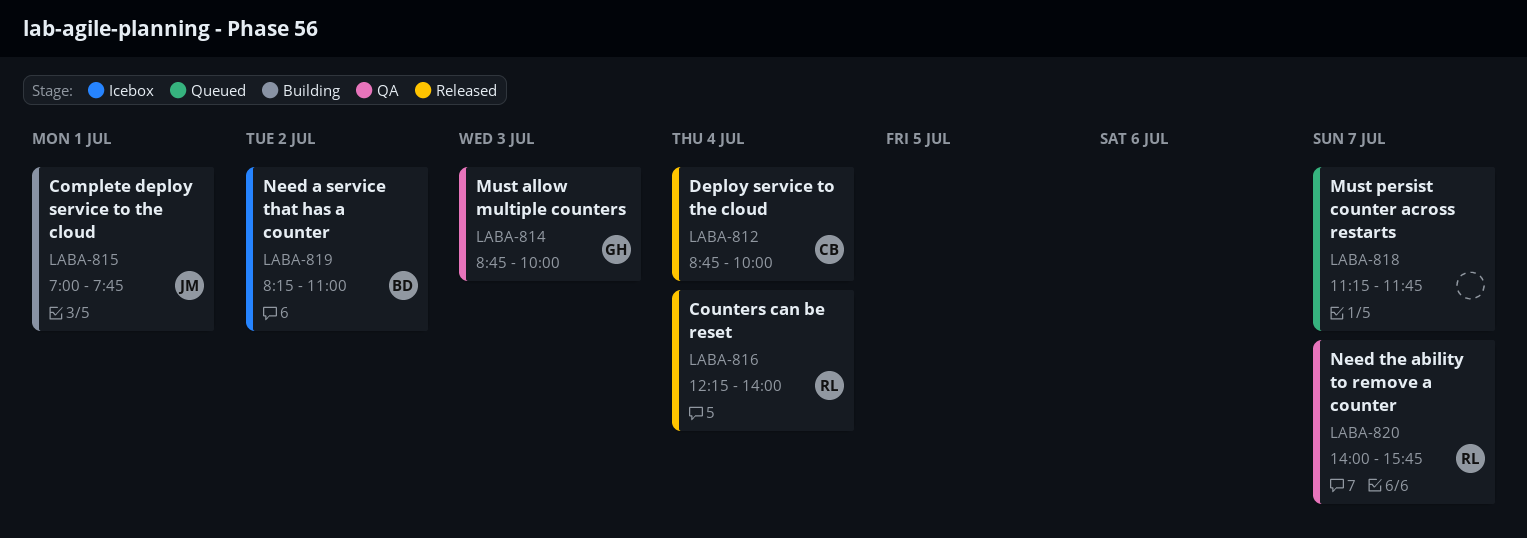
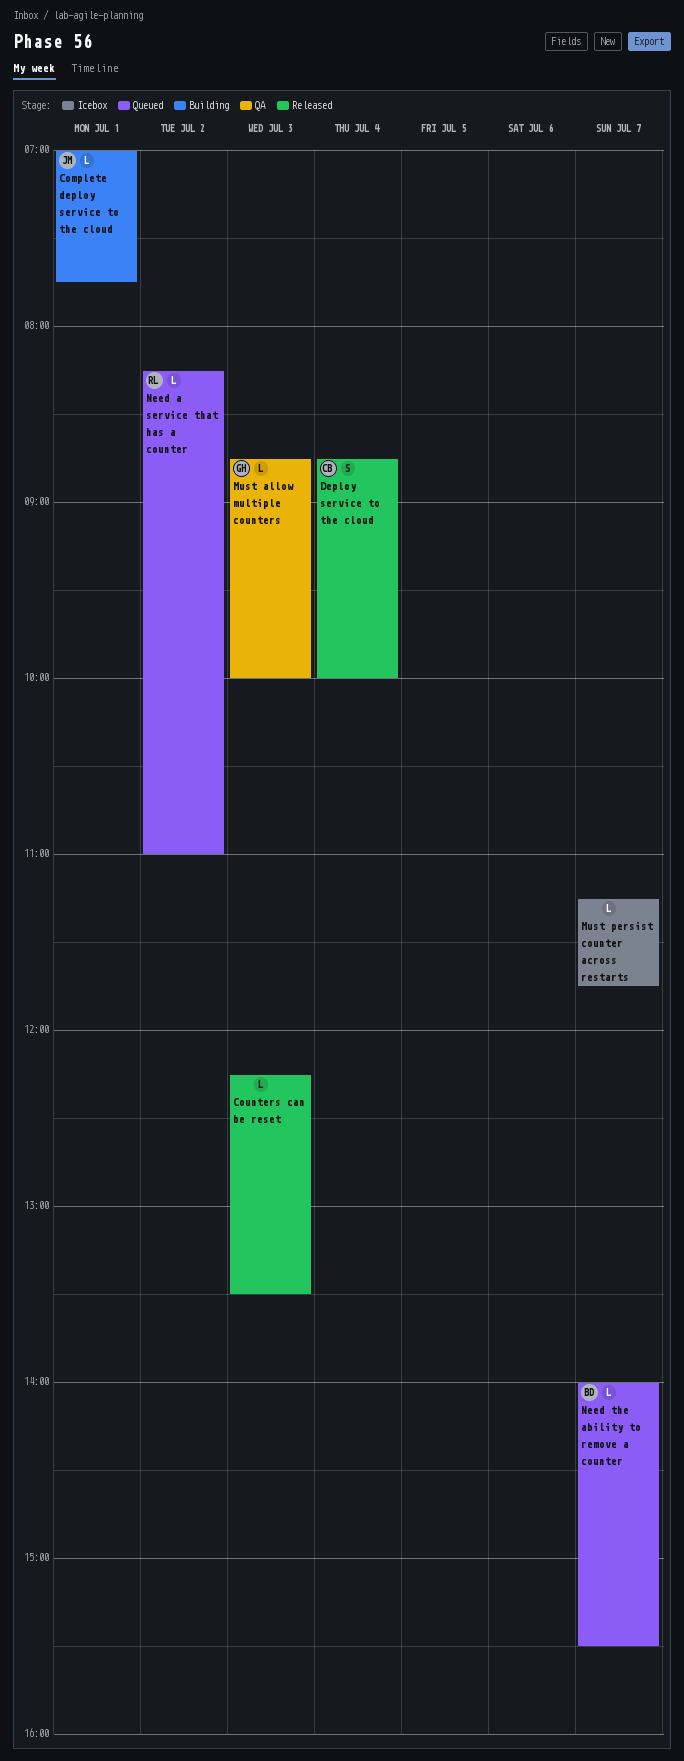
Counters can be reset, owner: RL -> none
Counters can be reset, day: Jul 4 -> Jul 3
Counters can be reset, ends: 14:00 -> 13:30
Must persist counter across restarts, status: Queued -> Icebox
Need a service that has a counter, status: Icebox -> Queued
Need a service that has a counter, owner: BD -> RL
Need the ability to remove a counter, status: QA -> Queued
Need the ability to remove a counter, owner: RL -> BD
Need the ability to remove a counter, ends: 15:45 -> 15:30

